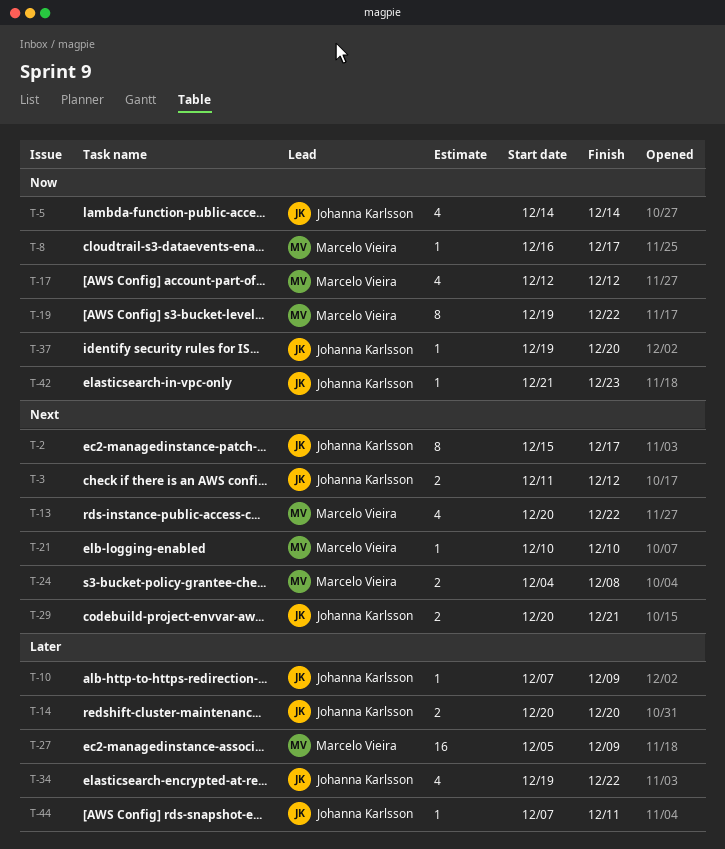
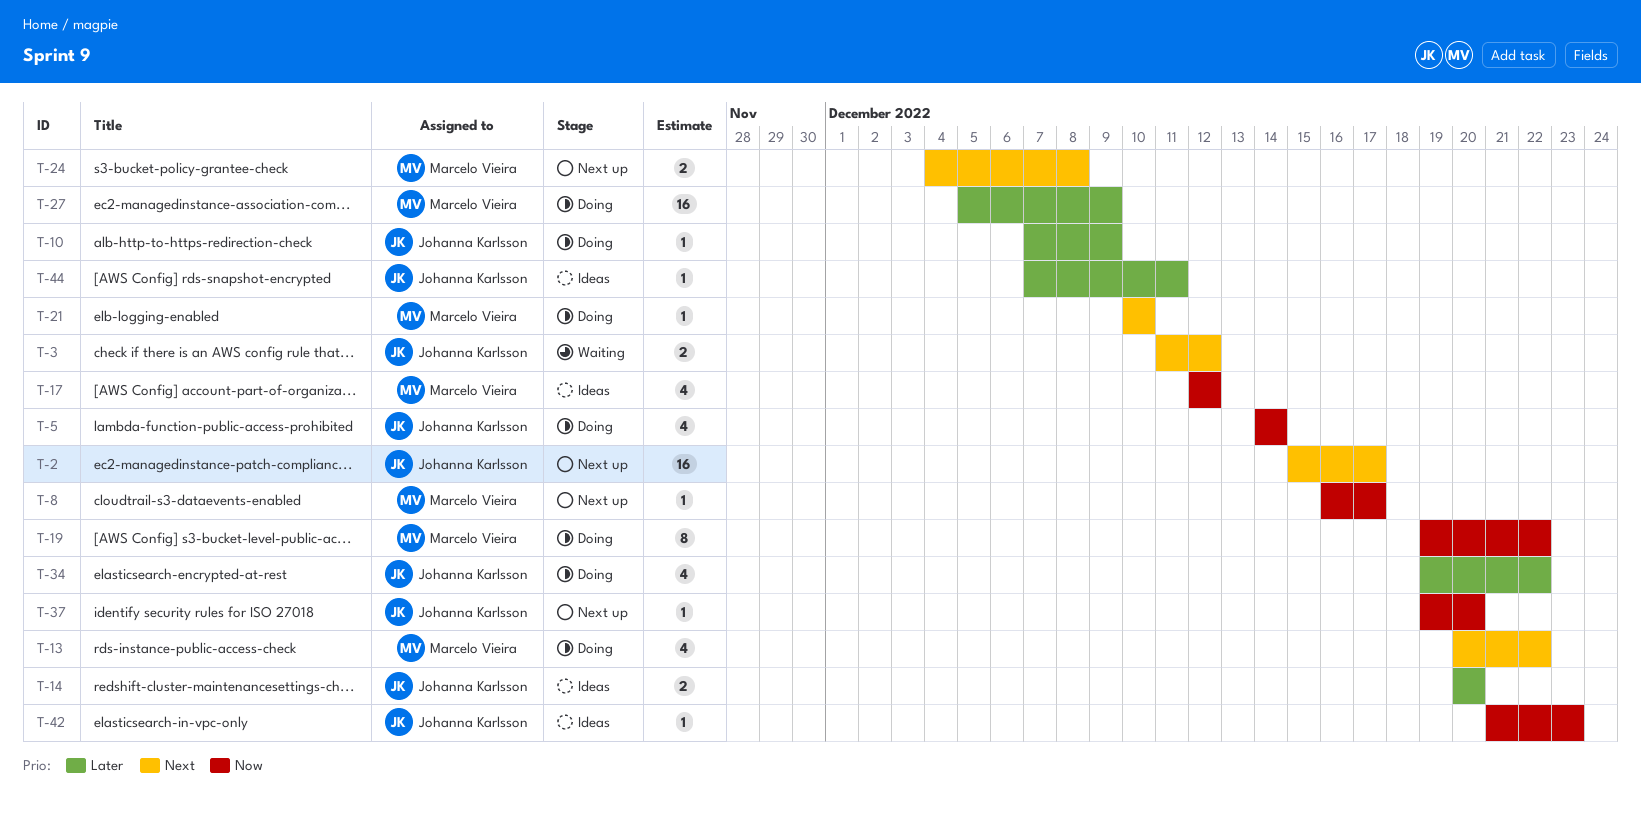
T-2, estimate: 8 -> 16
T-29: present -> none

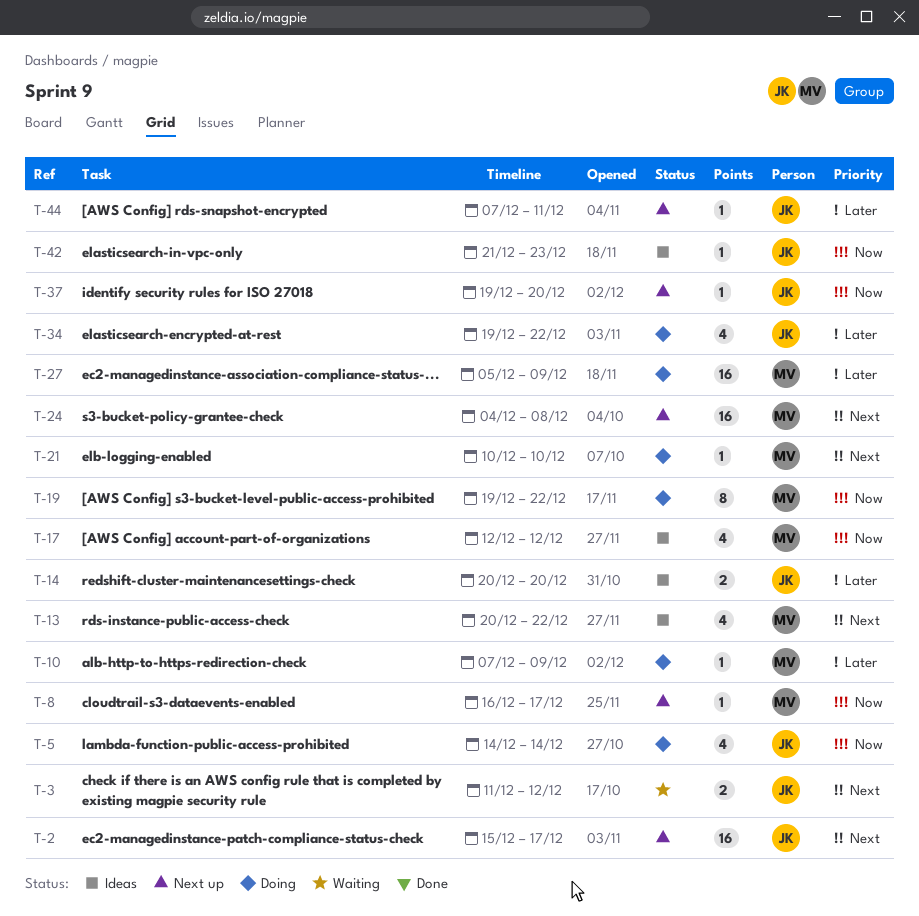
T-10, owner: Johanna Karlsson -> Marcelo Vieira
T-13, status: Doing -> Ideas
T-24, estimate: 2 -> 16
T-44, status: Ideas -> Next up

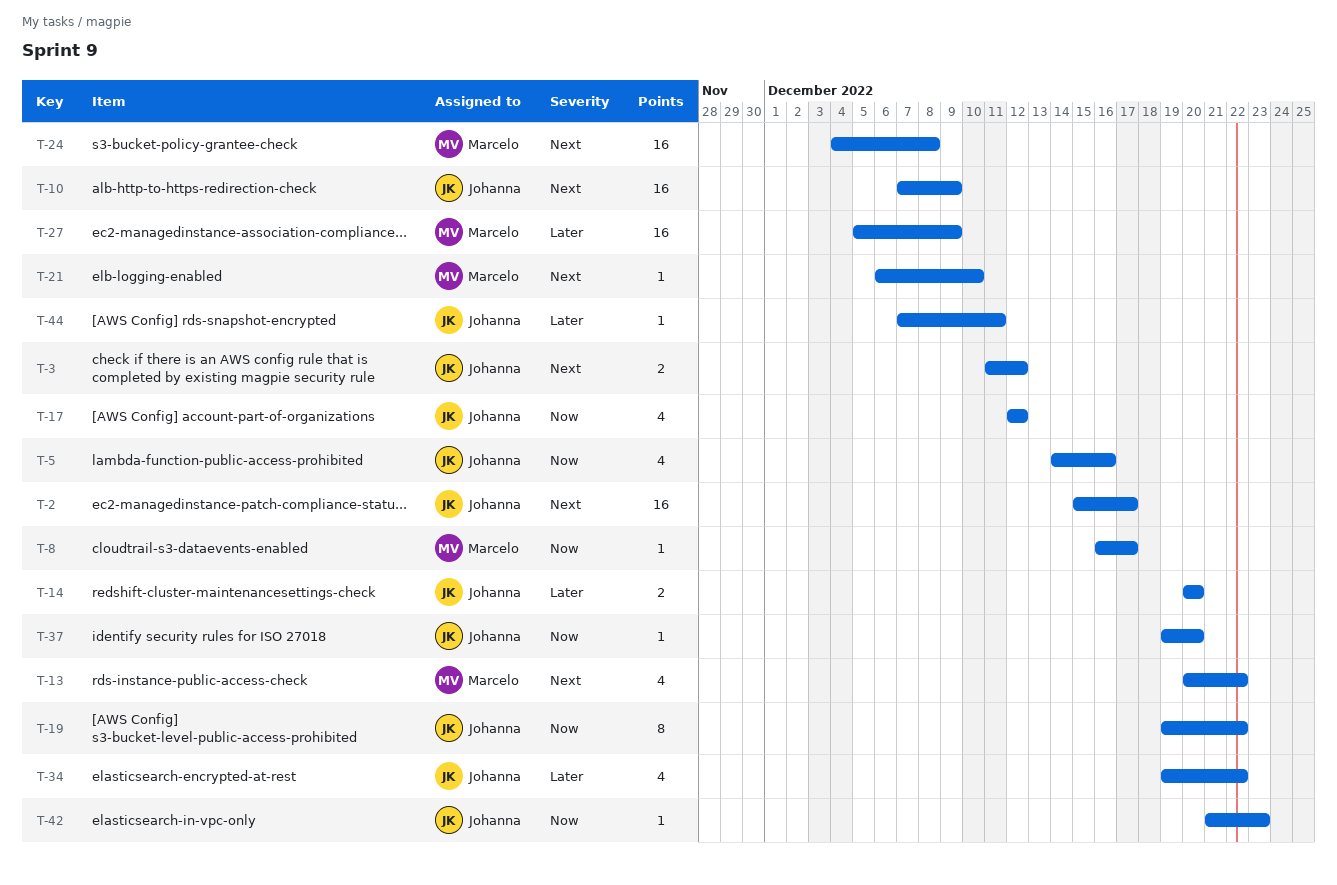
T-5, due: Dec 14 -> Dec 16
T-10, owner: Marcelo -> Johanna
T-10, priority: Later -> Next
T-10, estimate: 1 -> 16
T-17, owner: Marcelo -> Johanna
T-19, owner: Marcelo -> Johanna
T-21, start: Dec 10 -> Dec 6

